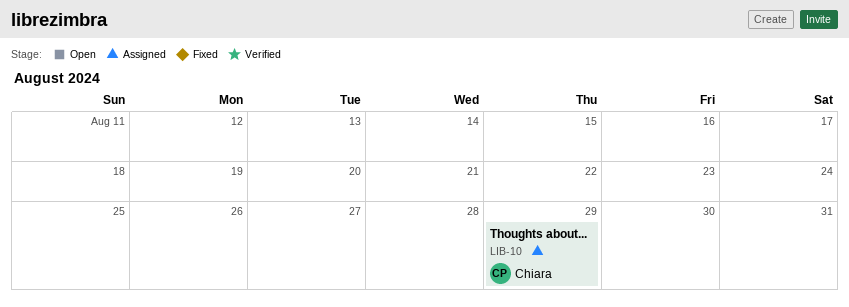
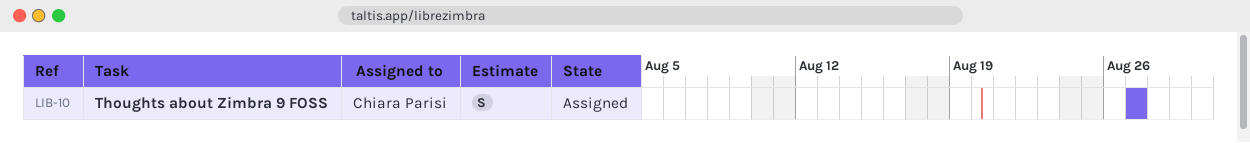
LIB-10, due: Aug 29 -> Aug 27

